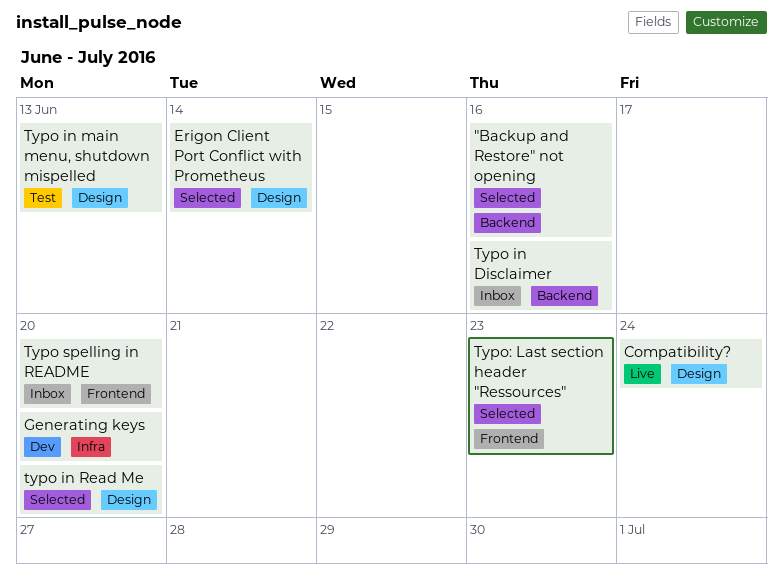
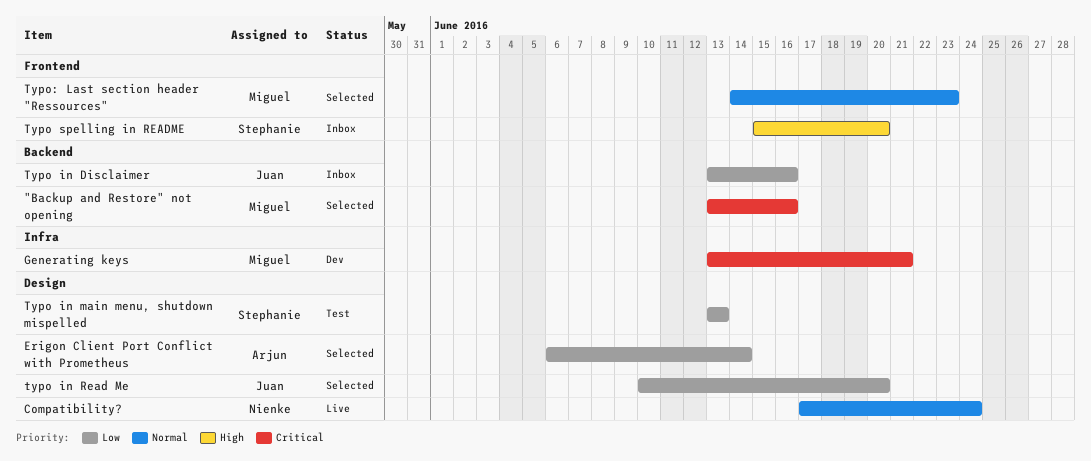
Generating keys, due: Jun 20 -> Jun 21

